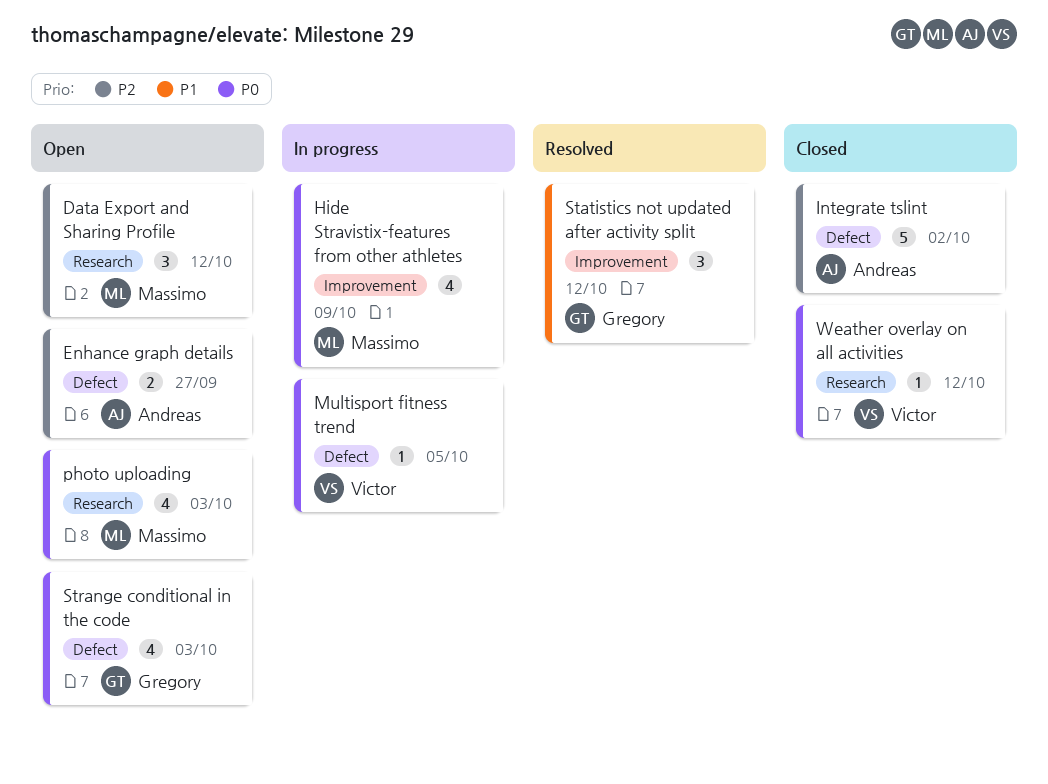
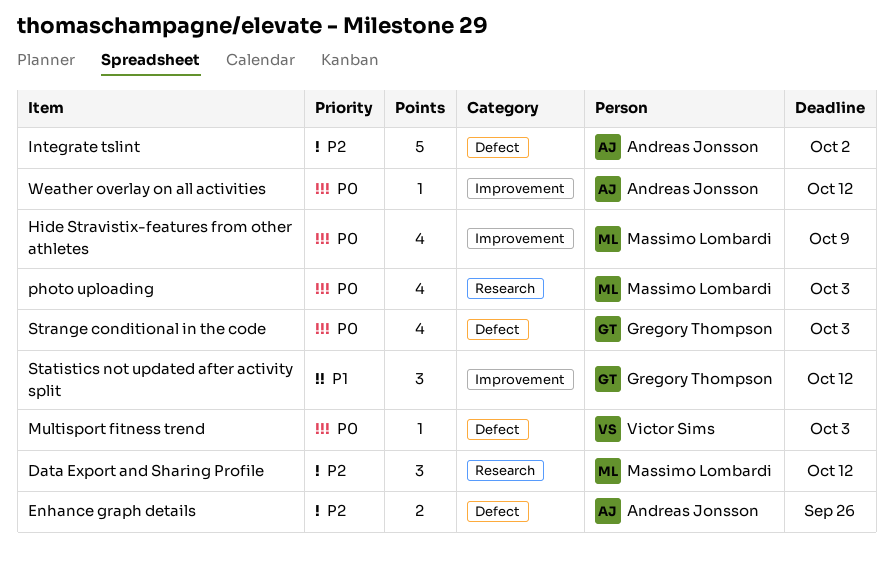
Enhance graph details, due: Sep 27 -> Sep 26
Multisport fitness trend, due: Oct 5 -> Oct 3
Weather overlay on all activities, owner: Victor Sims -> Andreas Jonsson
Weather overlay on all activities, label: Research -> Improvement

